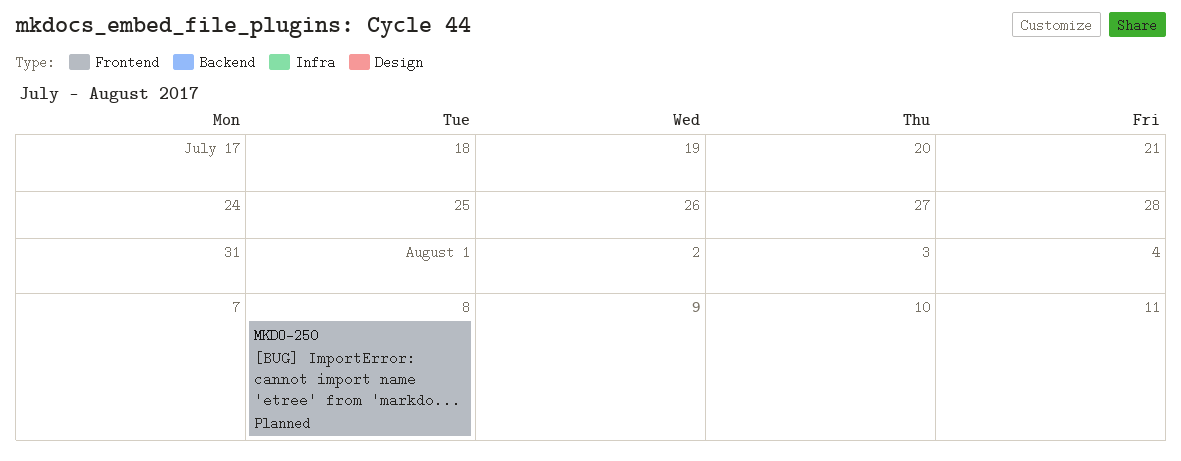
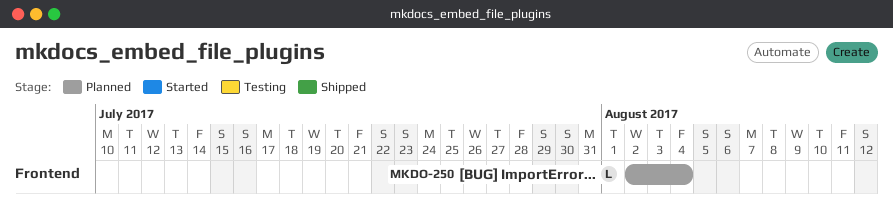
MKDO-250, due: Aug 8 -> Aug 4

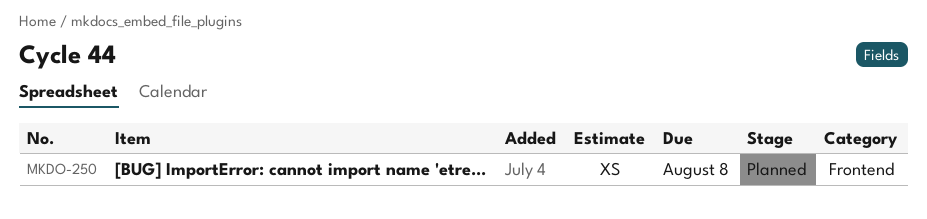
MKDO-250, estimate: L -> XS
MKDO-250, due: Aug 4 -> Aug 8

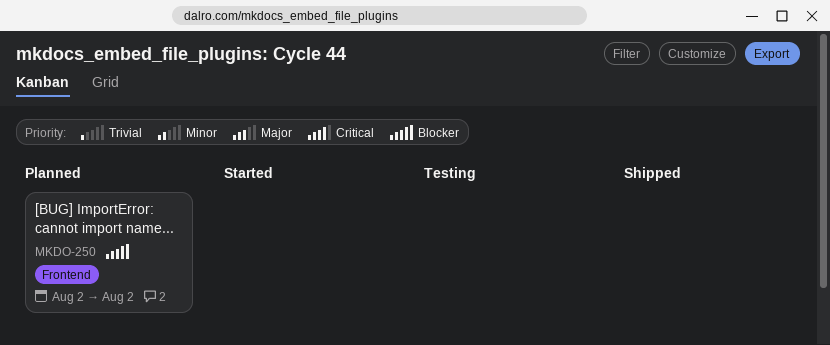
MKDO-250, due: Aug 8 -> Aug 2

